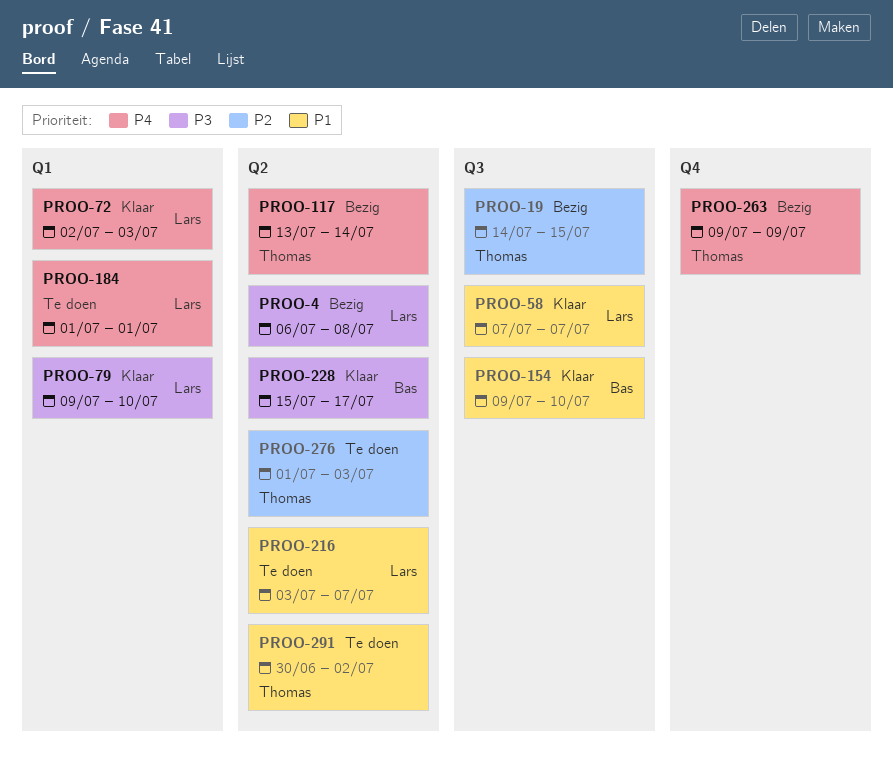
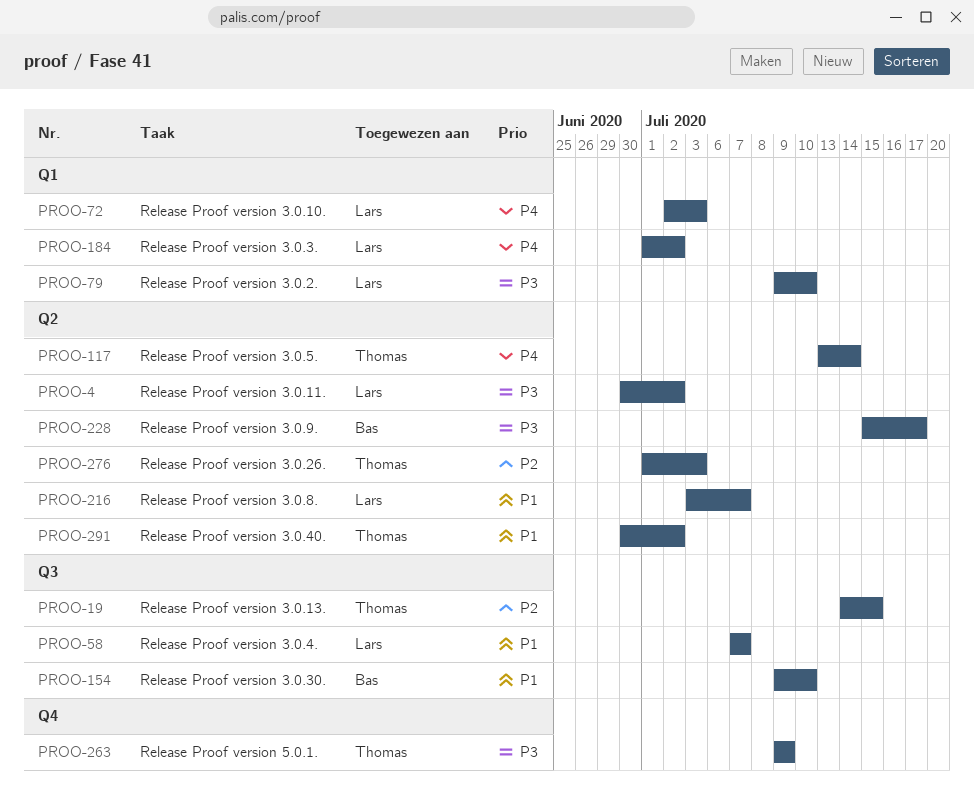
PROO-4, start: Jul 6 -> Jun 30
PROO-4, due: Jul 8 -> Jul 2
PROO-184, due: Jul 1 -> Jul 2
PROO-263, priority: P4 -> P3

